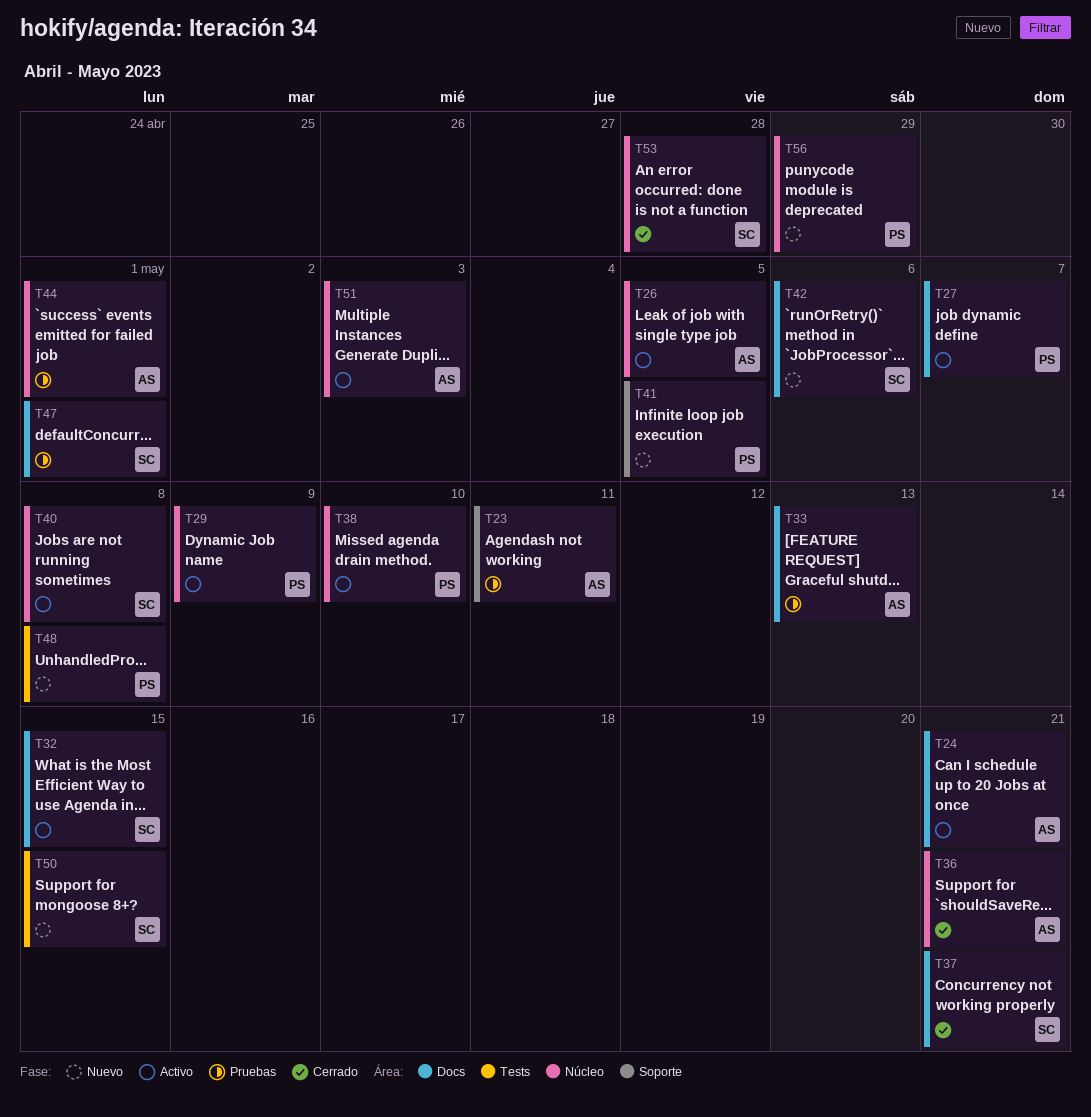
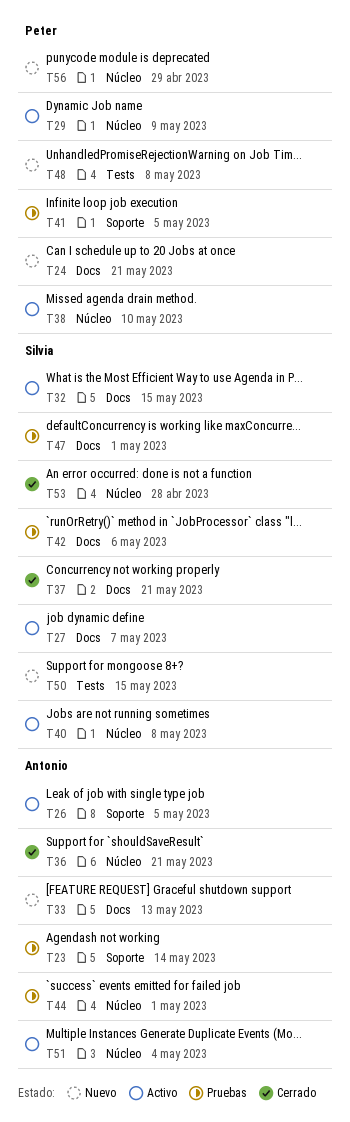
T23, due: May 11 -> May 14
T24, status: Activo -> Nuevo
T24, owner: Antonio -> Peter
T26, label: Núcleo -> Soporte
T27, owner: Peter -> Silvia
T33, status: Pruebas -> Nuevo
T41, status: Nuevo -> Pruebas
T42, status: Nuevo -> Pruebas
T51, due: May 3 -> May 4

